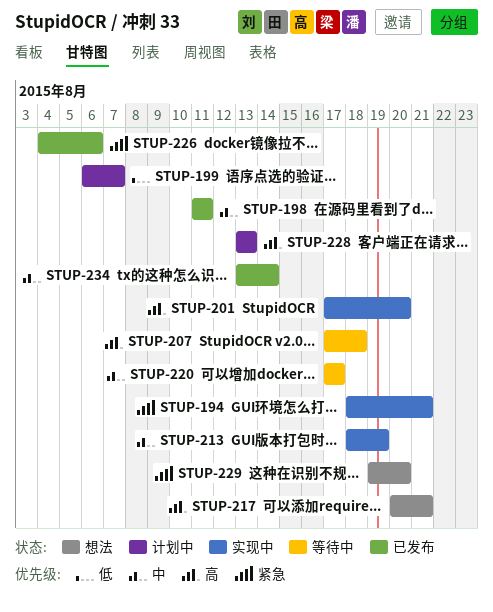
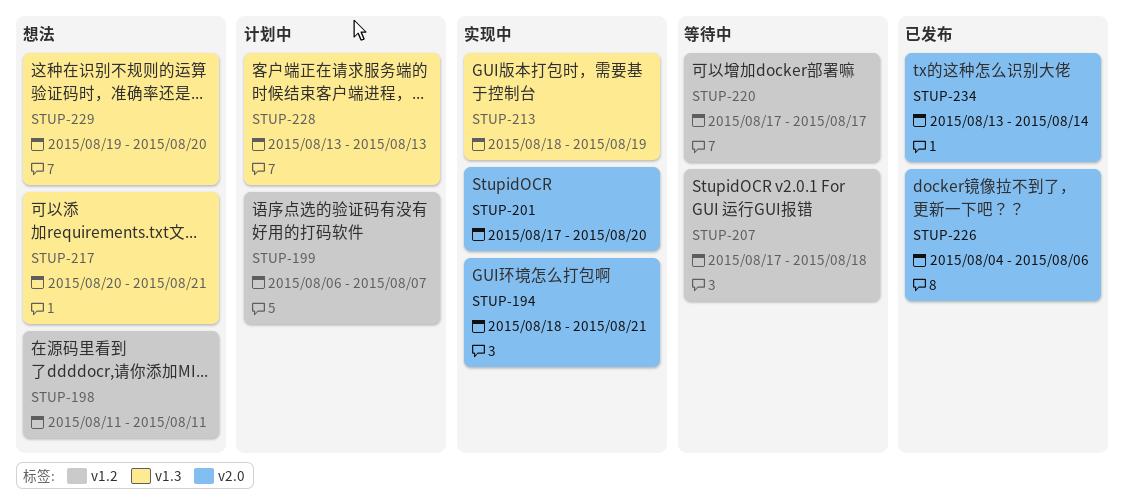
STUP-198, status: 已发布 -> 想法

